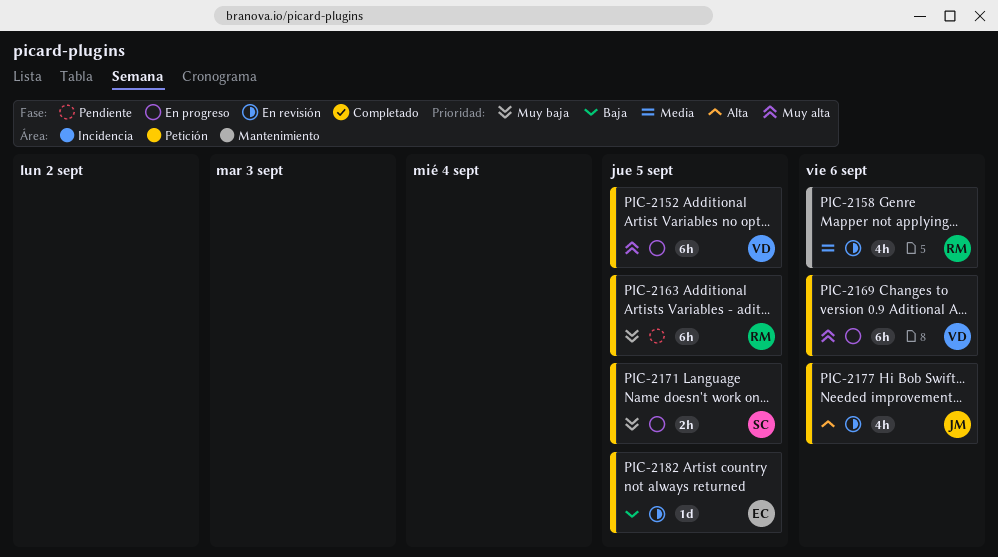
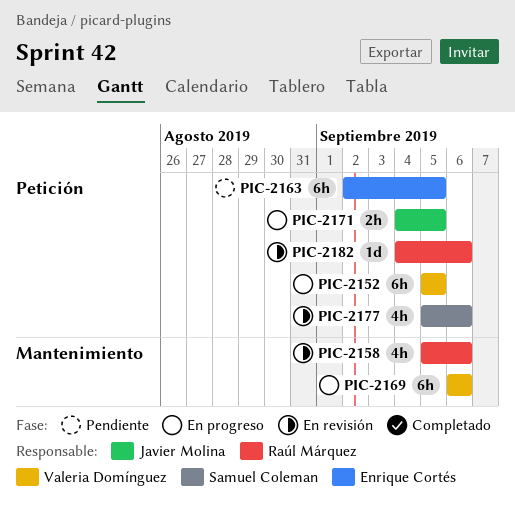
PIC-2163, owner: Raúl Márquez -> Enrique Cortés
PIC-2169, label: Petición -> Mantenimiento
PIC-2171, owner: Samuel Coleman -> Javier Molina
PIC-2177, owner: Javier Molina -> Samuel Coleman
PIC-2182, owner: Enrique Cortés -> Raúl Márquez
PIC-2182, due: Sep 5 -> Sep 6

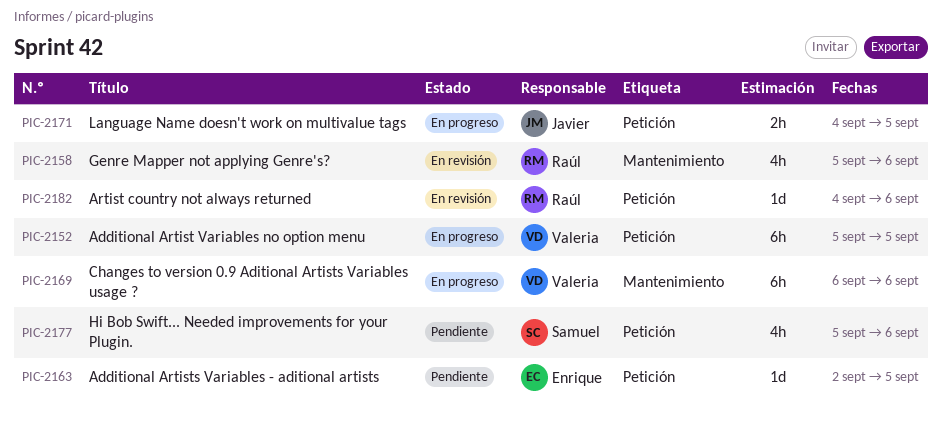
PIC-2163, estimate: 6h -> 1d
PIC-2177, status: En revisión -> Pendiente

